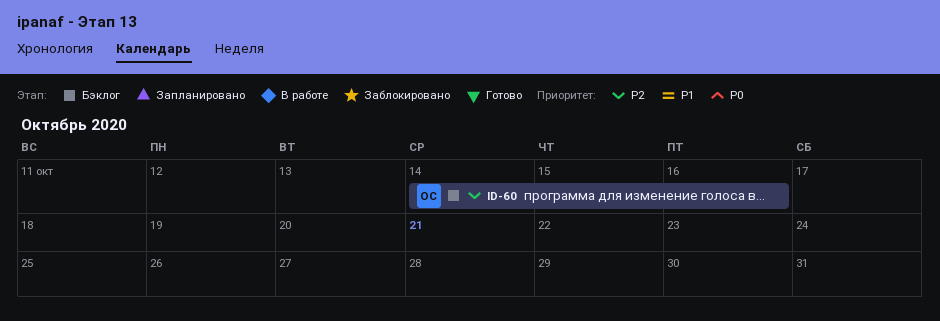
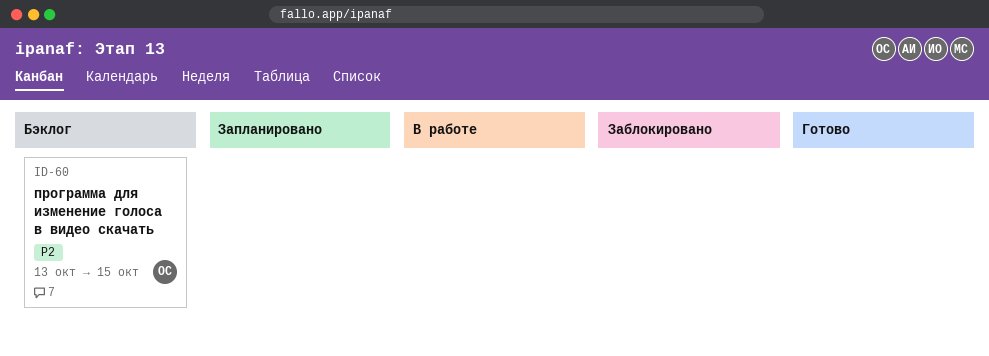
ID-60, start: Oct 14 -> Oct 13
ID-60, due: Oct 16 -> Oct 15

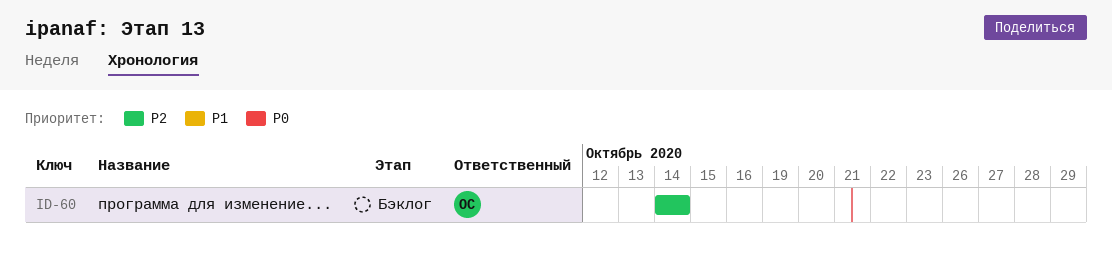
ID-60, start: Oct 13 -> Oct 14
ID-60, due: Oct 15 -> Oct 14

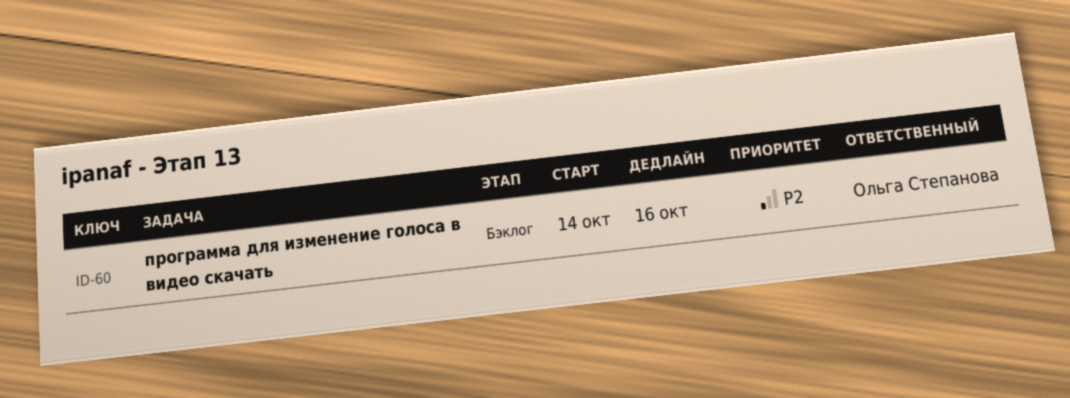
ID-60, due: Oct 14 -> Oct 16

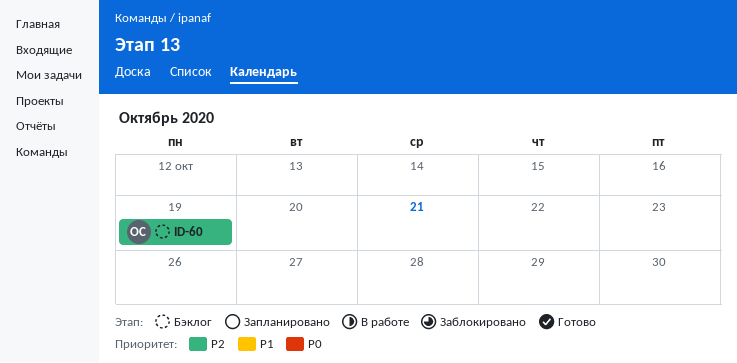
ID-60, start: Oct 14 -> Oct 19
ID-60, due: Oct 16 -> Oct 19

